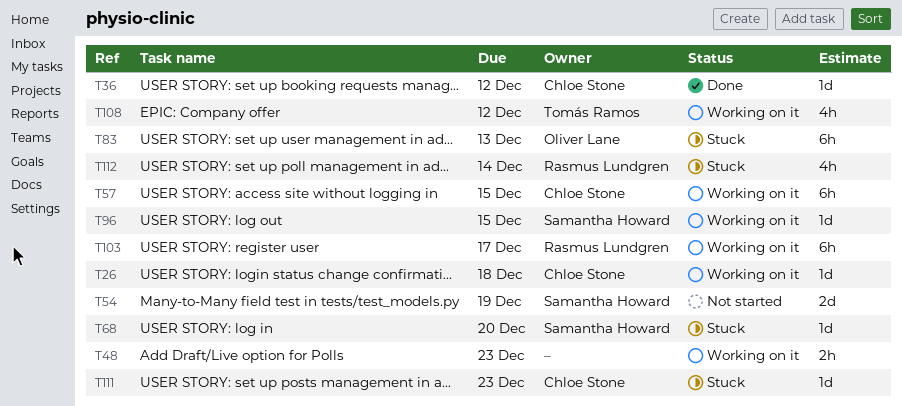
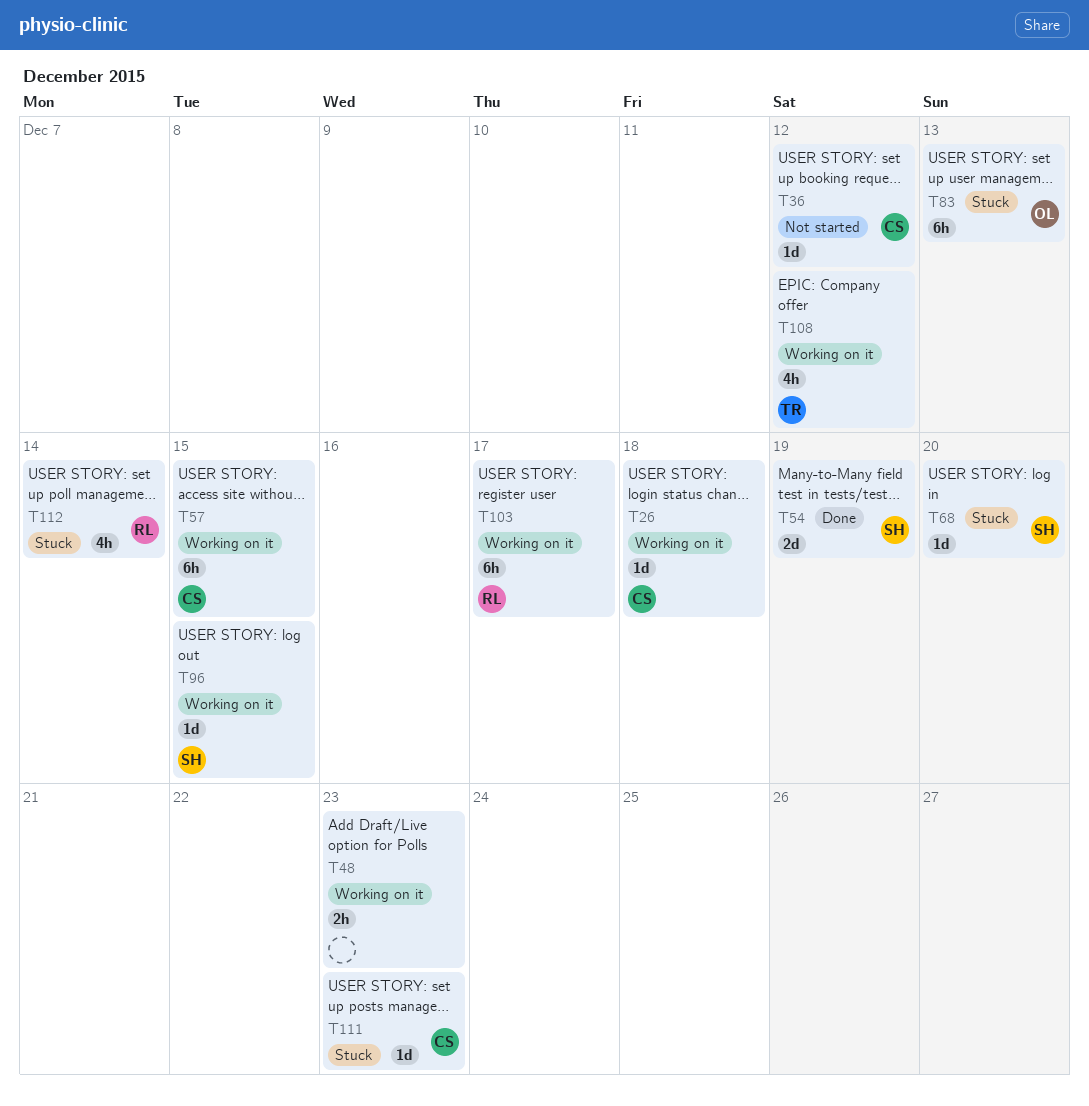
T36, status: Done -> Not started
T54, status: Not started -> Done

